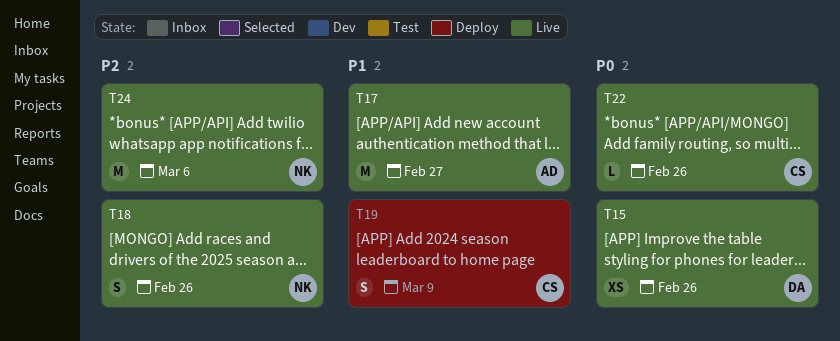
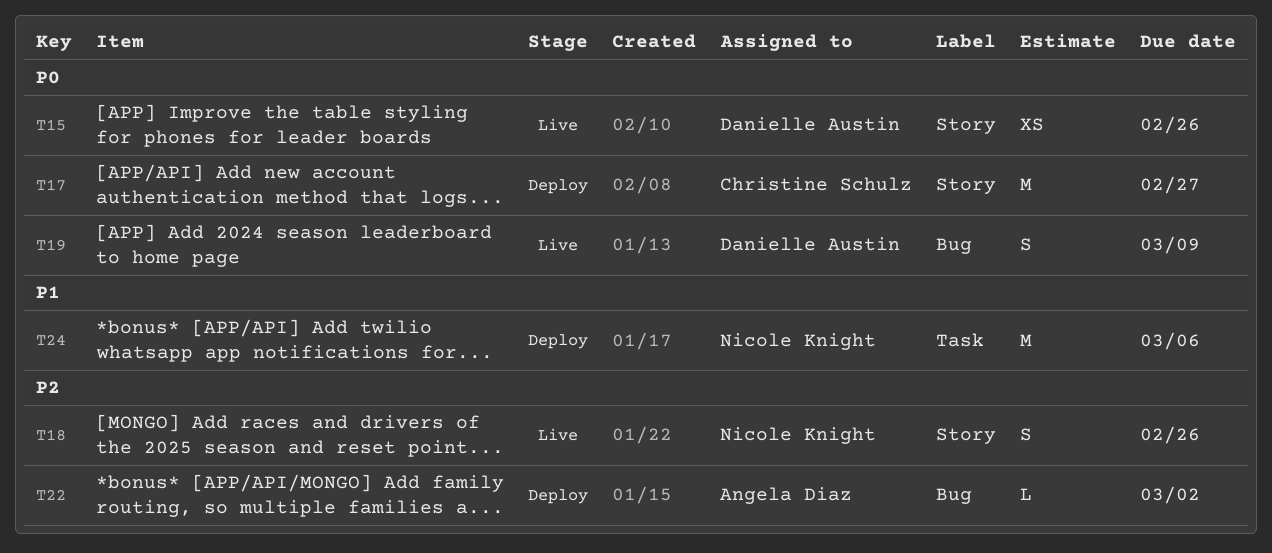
T17, status: Live -> Deploy
T17, owner: Angela Diaz -> Christine Schulz
T17, priority: P1 -> P0
T19, status: Deploy -> Live
T19, owner: Christine Schulz -> Danielle Austin
T19, priority: P1 -> P0
T22, status: Live -> Deploy
T22, owner: Christine Schulz -> Angela Diaz
T22, priority: P0 -> P2
T22, due: Feb 26 -> Mar 2
T24, status: Live -> Deploy
T24, priority: P2 -> P1

